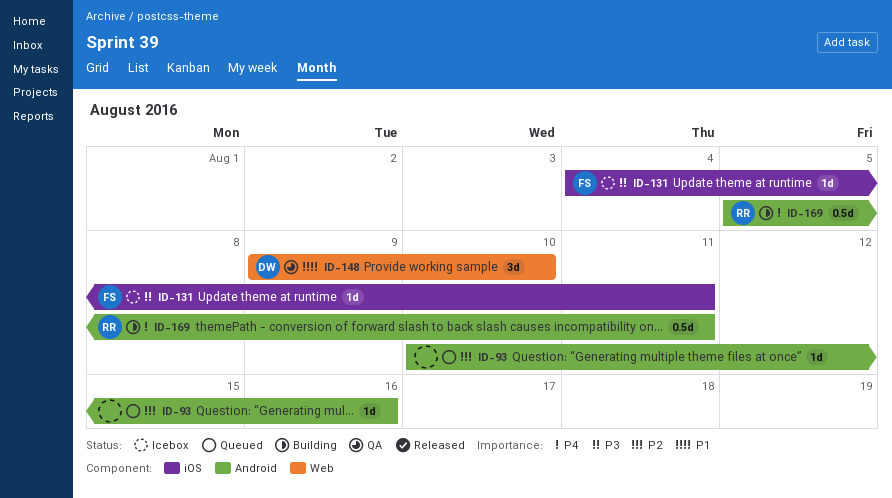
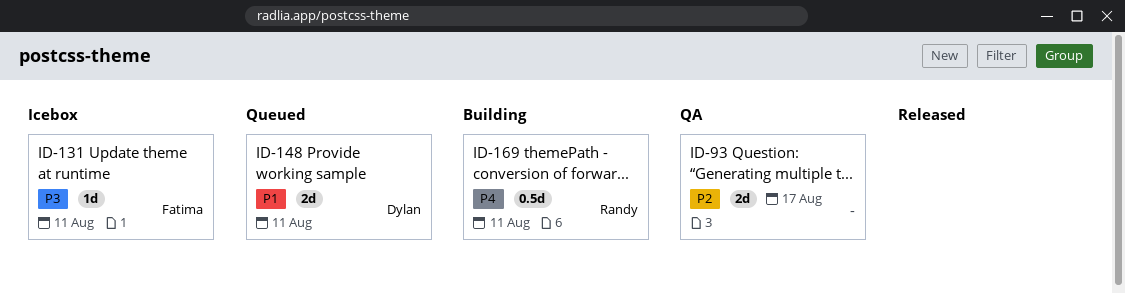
ID-93, status: Queued -> QA
ID-93, estimate: 1d -> 2d
ID-93, due: Aug 16 -> Aug 17
ID-148, status: QA -> Queued
ID-148, estimate: 3d -> 2d
ID-148, due: Aug 10 -> Aug 11

